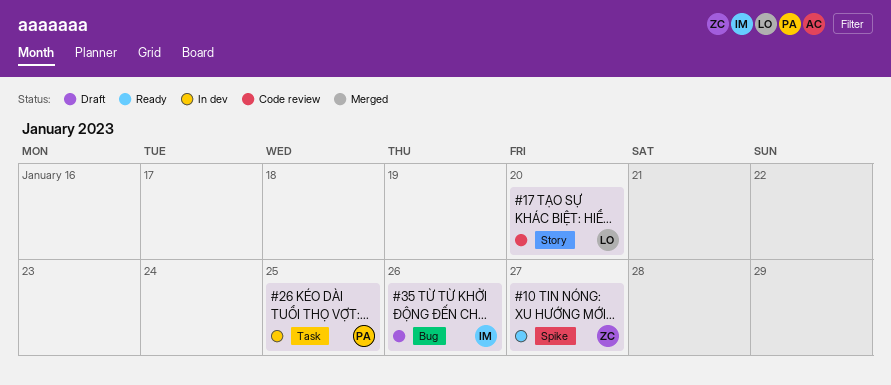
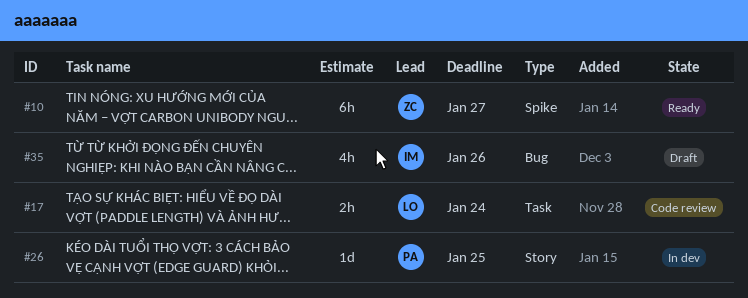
#17, label: Story -> Task
#17, due: Jan 20 -> Jan 24
#26, label: Task -> Story

